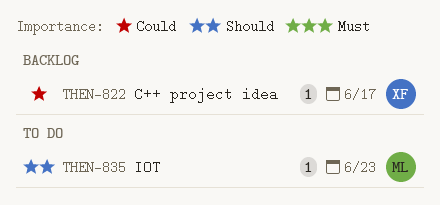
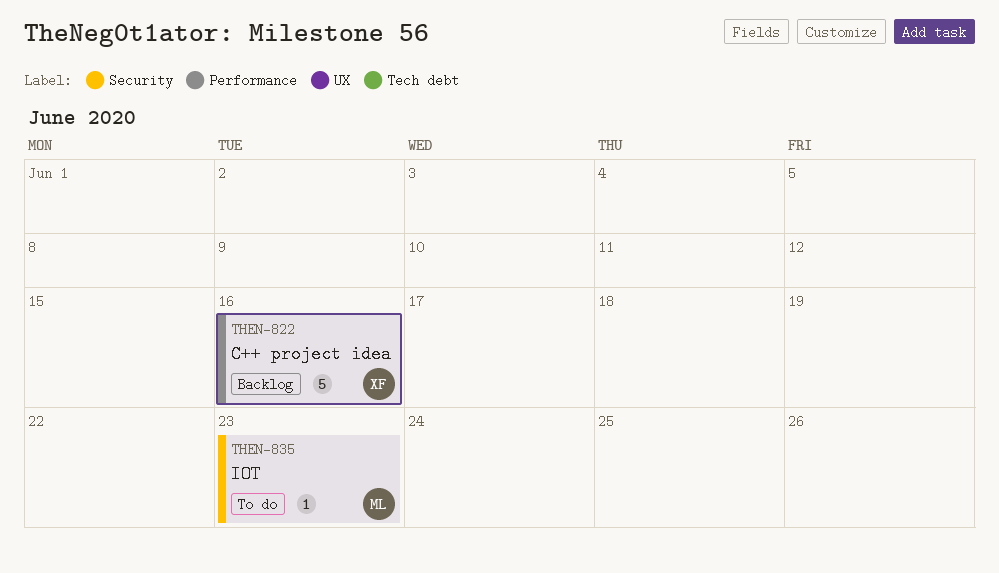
THEN-822, estimate: 1 -> 5
THEN-822, due: Jun 17 -> Jun 16

